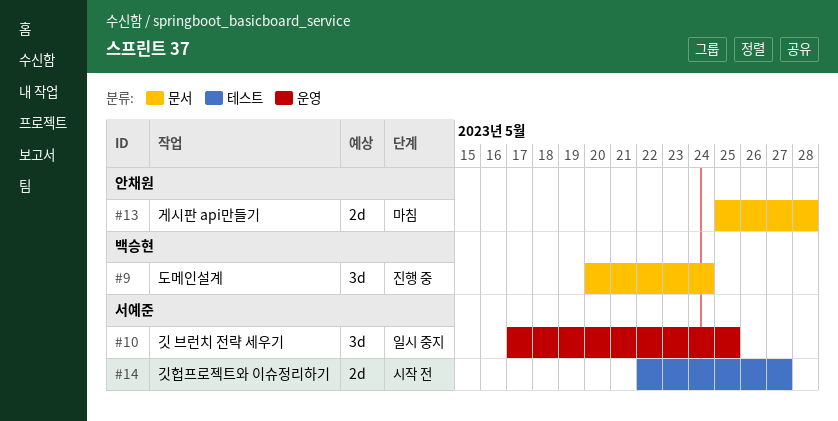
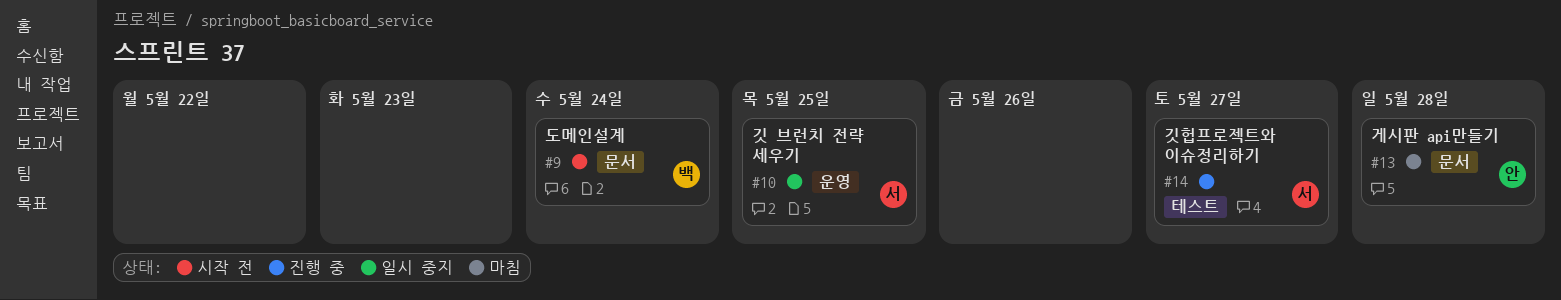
#9, status: 진행 중 -> 시작 전
#14, status: 시작 전 -> 진행 중

